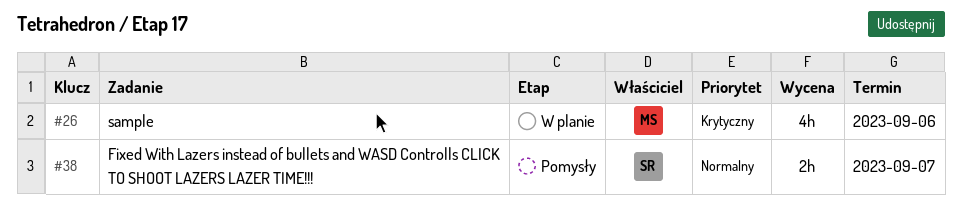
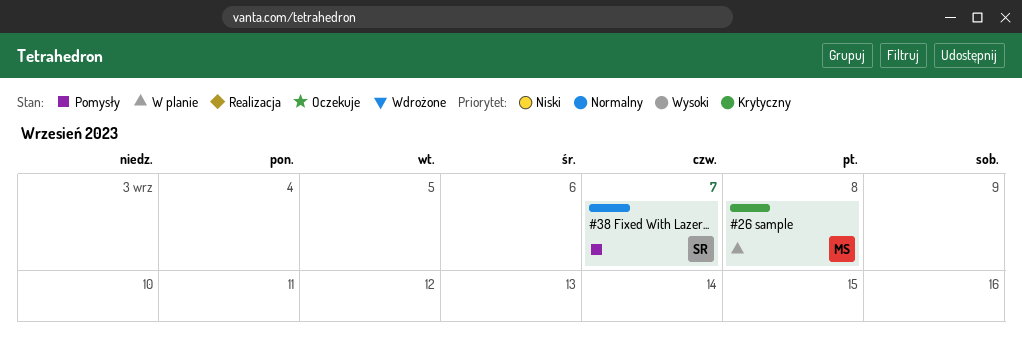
#26, due: Sep 6 -> Sep 8

